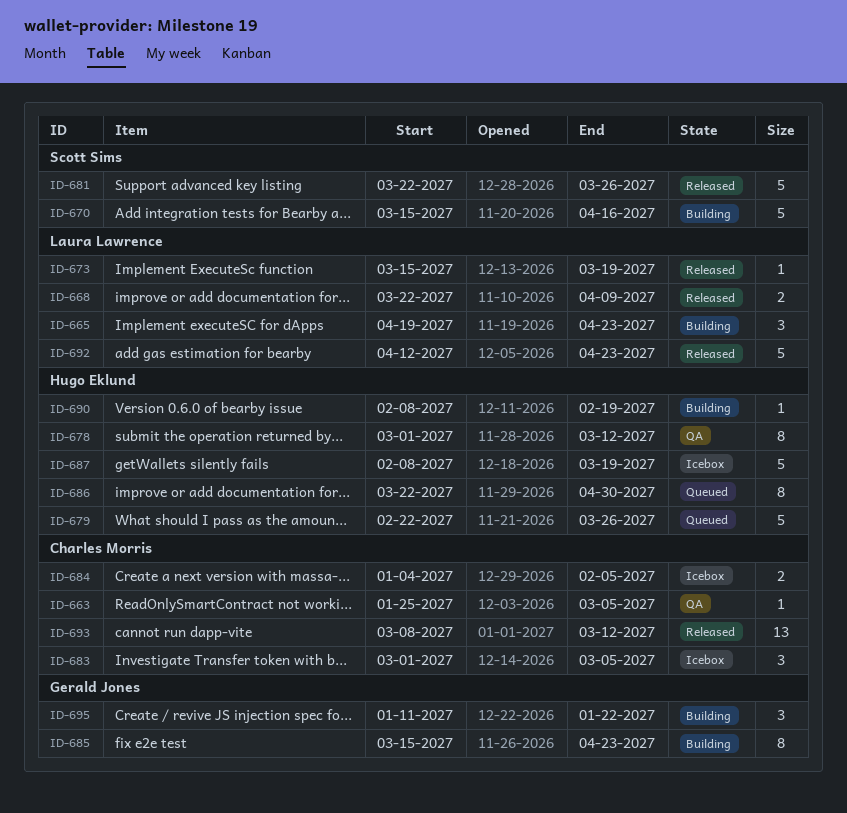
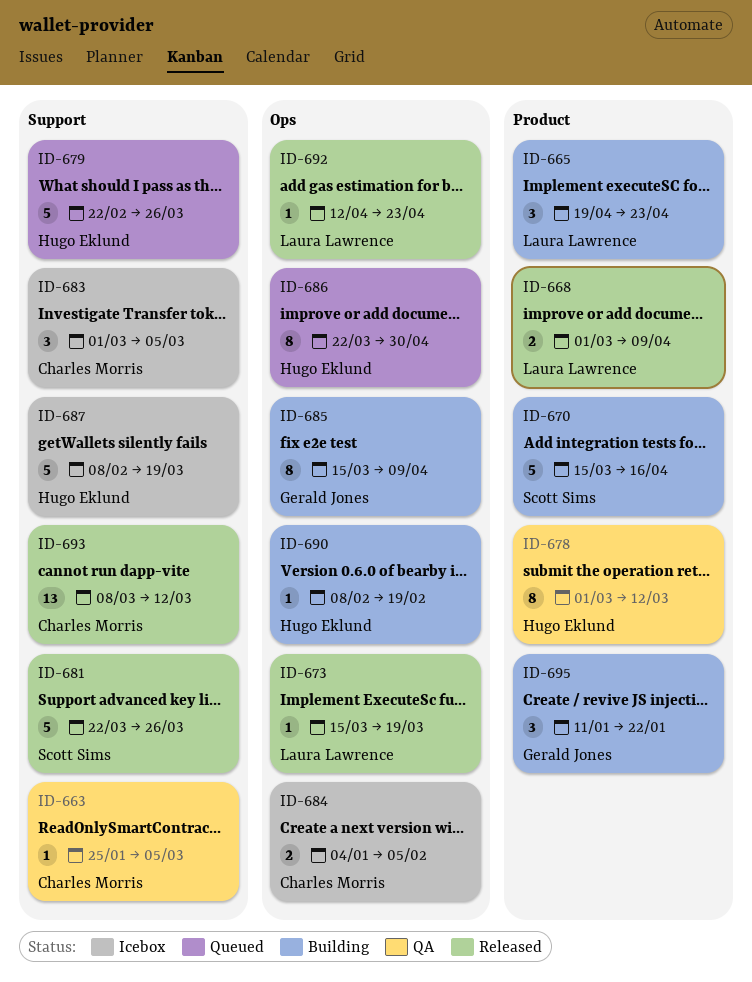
ID-668, start: Mar 22 -> Mar 1
ID-685, due: Apr 23 -> Apr 9
ID-692, estimate: 5 -> 1

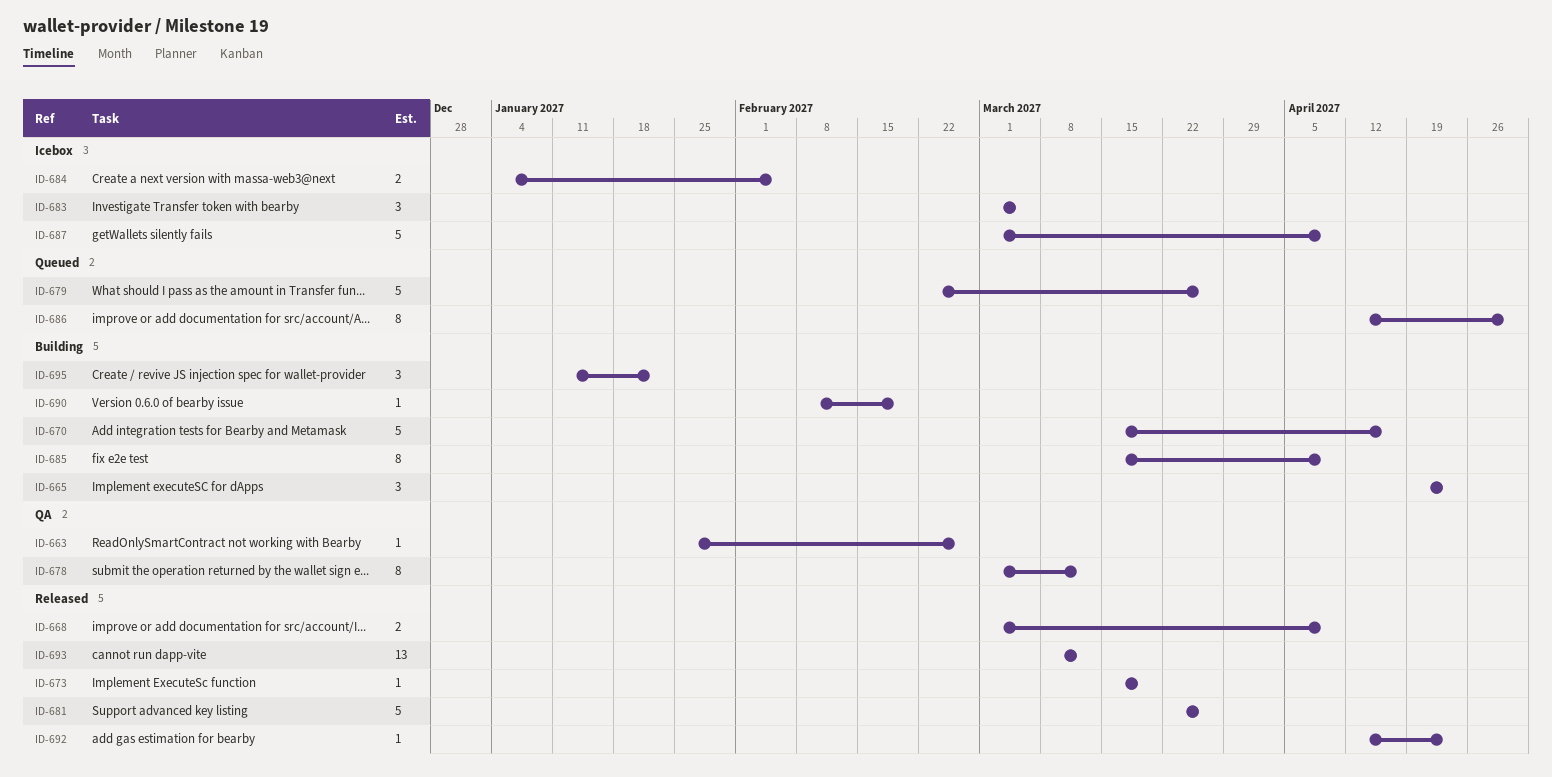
ID-663, due: Mar 5 -> Feb 26
ID-686, start: Mar 22 -> Apr 12
ID-687, start: Feb 8 -> Mar 1
ID-687, due: Mar 19 -> Apr 9

